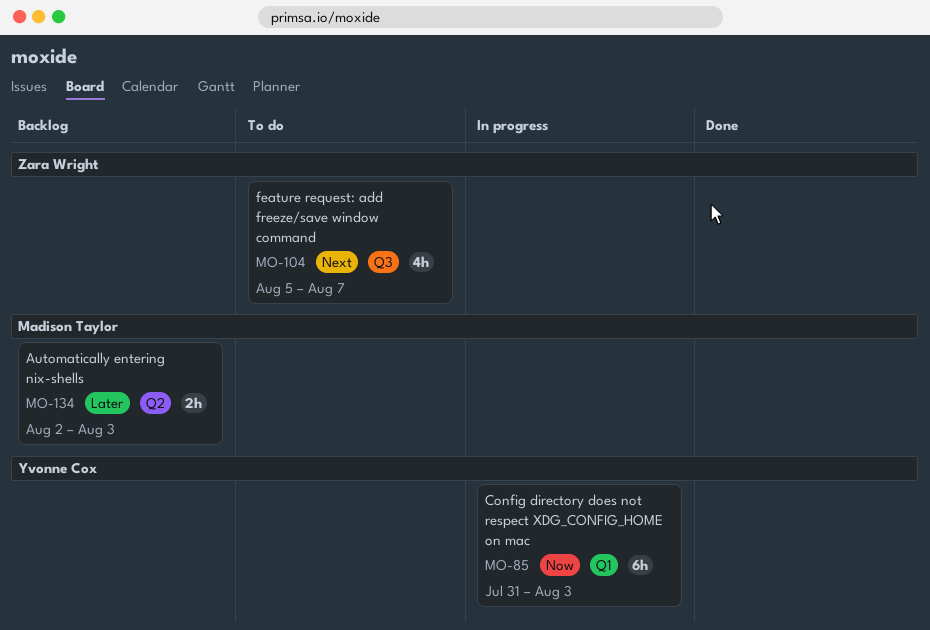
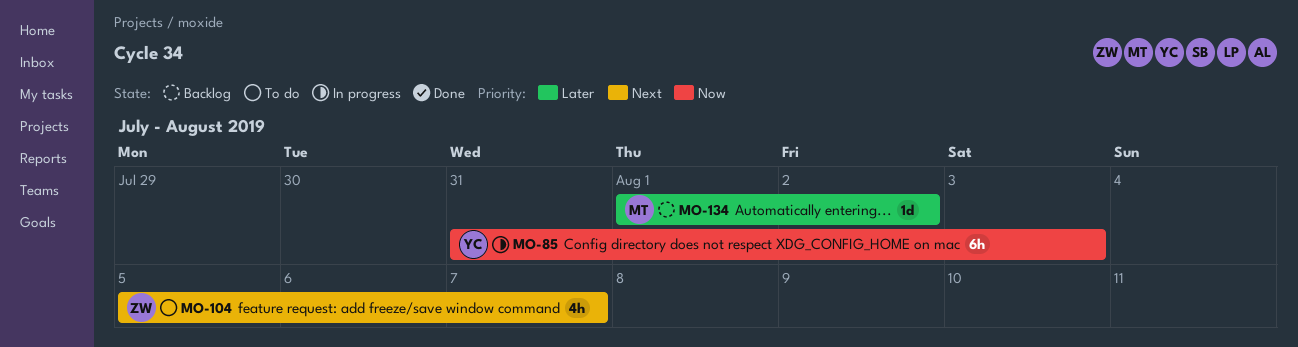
MO-134, estimate: 2h -> 1d
MO-134, start: Aug 2 -> Aug 1
MO-134, due: Aug 3 -> Aug 2

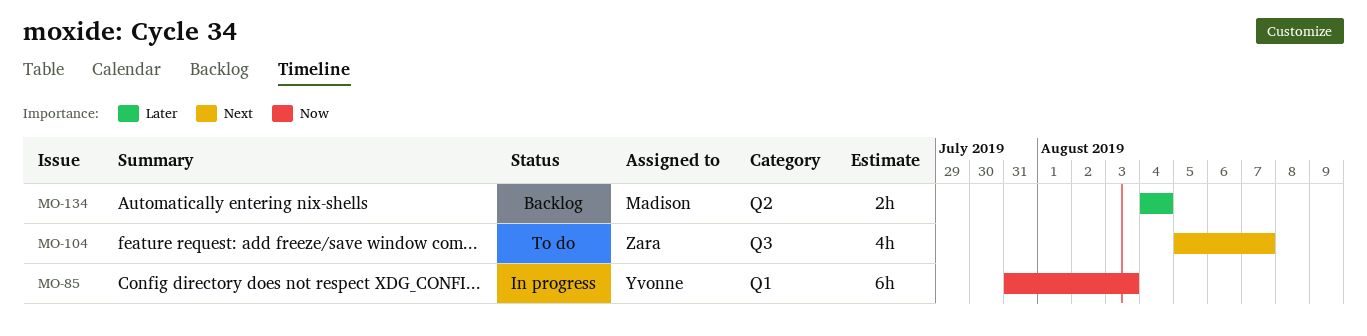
MO-134, estimate: 1d -> 2h
MO-134, start: Aug 1 -> Aug 4
MO-134, due: Aug 2 -> Aug 4

